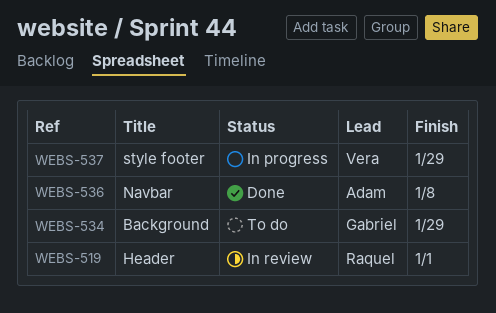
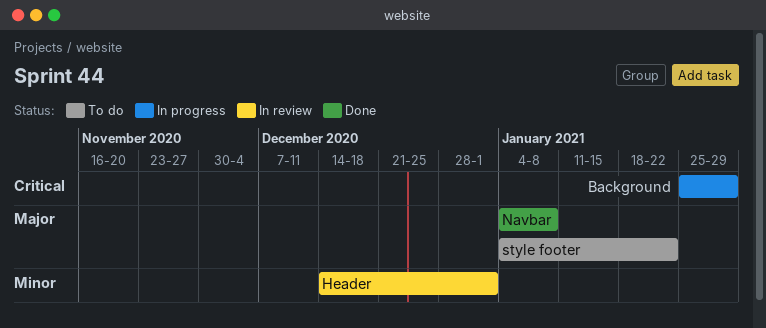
Background, status: To do -> In progress
style footer, status: In progress -> To do
style footer, due: Jan 29 -> Jan 22

